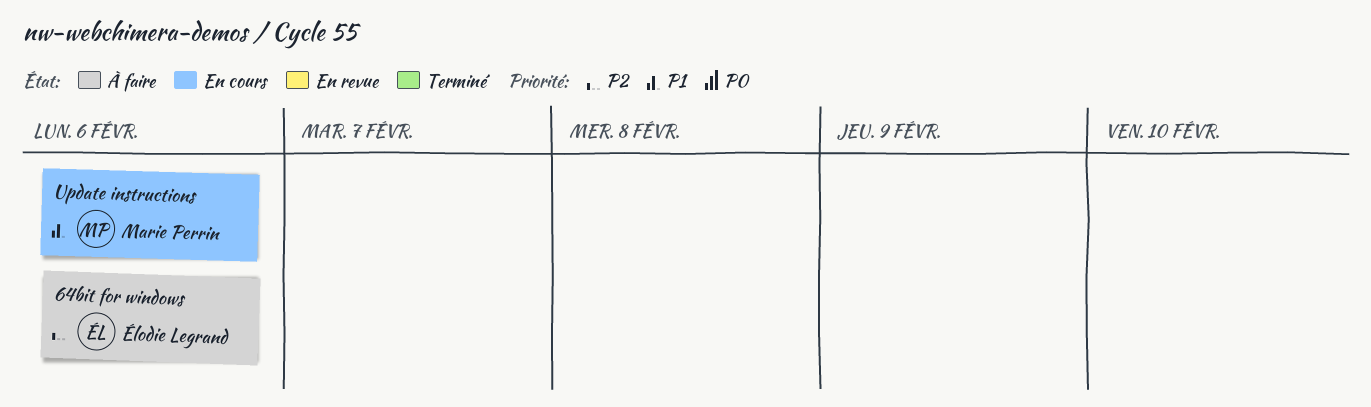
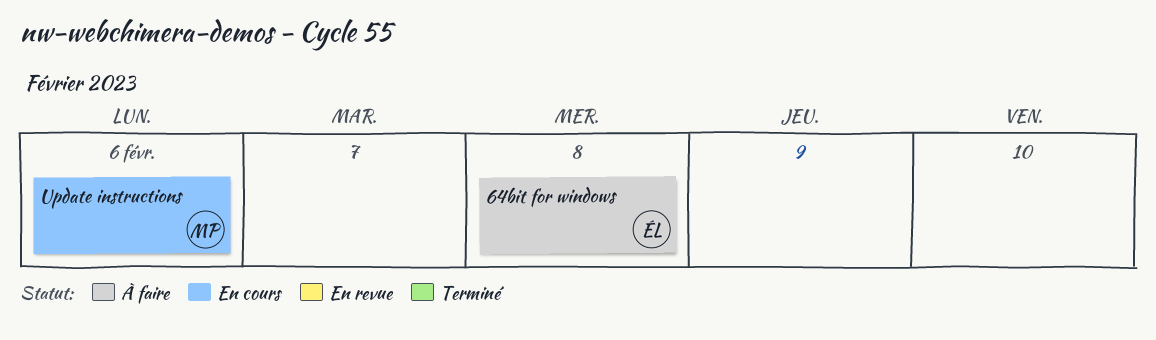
64bit for windows, due: Feb 6 -> Feb 8

